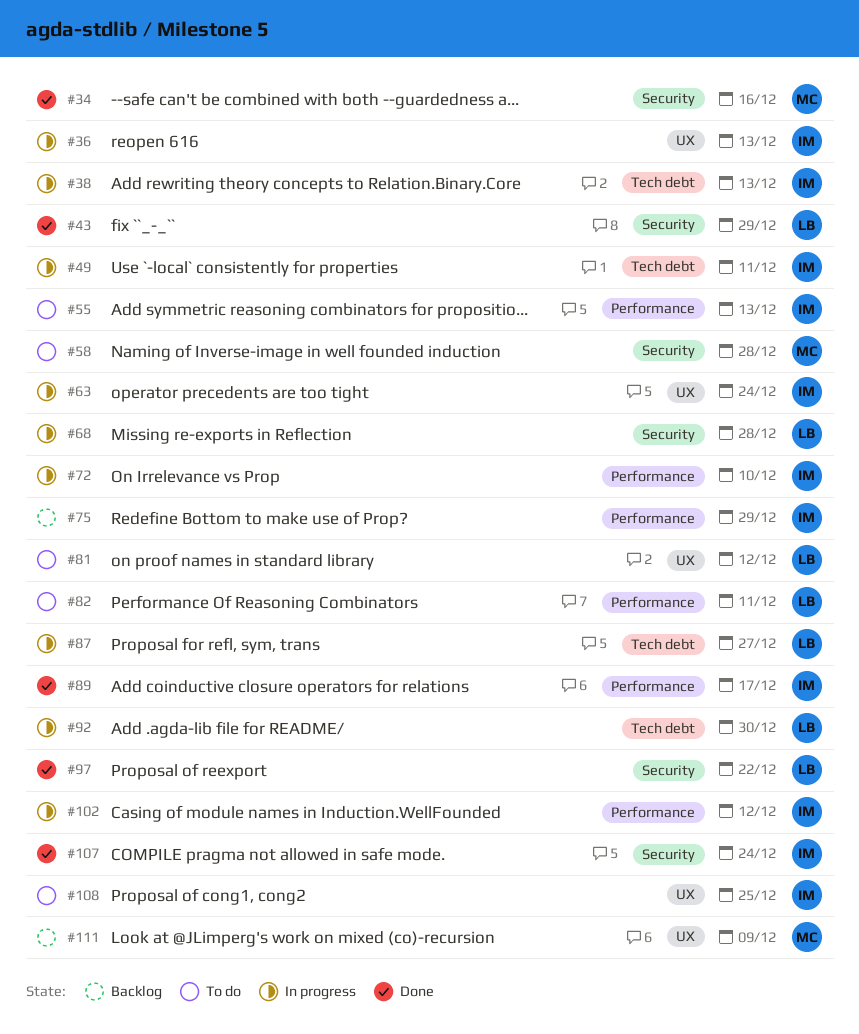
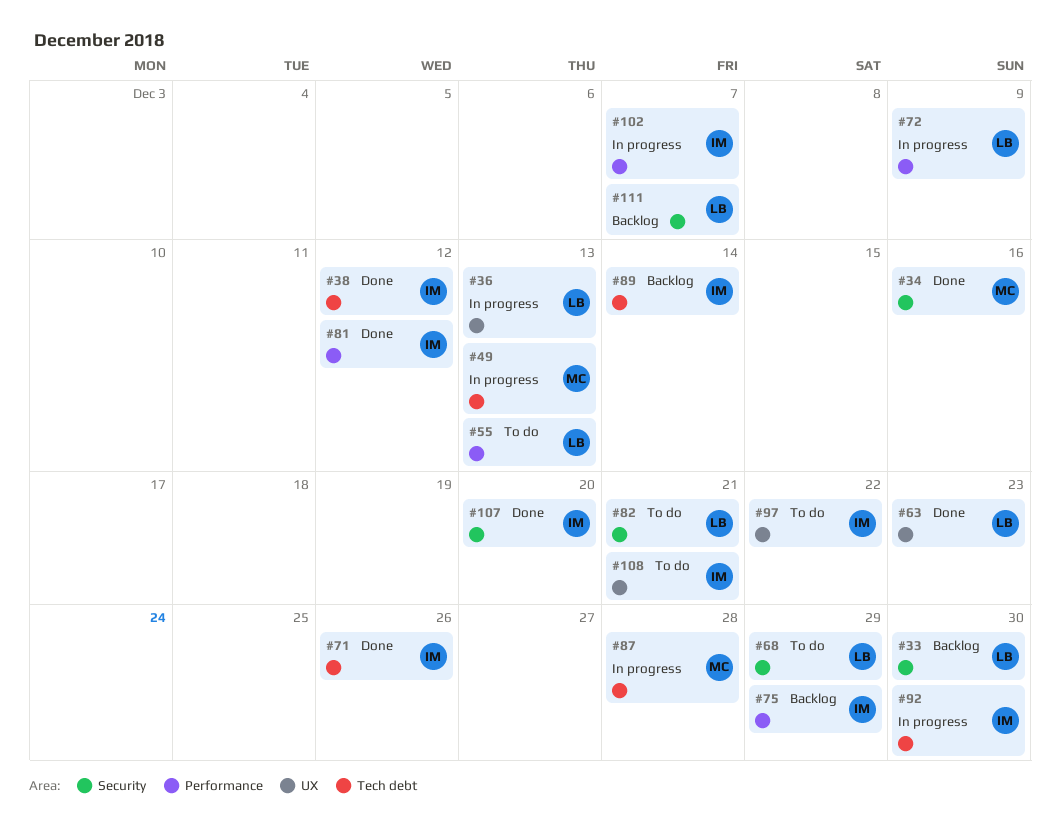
#33: none -> present
#36, owner: IM -> LB
#38, status: In progress -> Done
#38, due: Dec 13 -> Dec 12
#43: present -> none
#49, owner: IM -> MC
#49, due: Dec 11 -> Dec 13
#55, owner: IM -> LB
#58: present -> none
#63, status: In progress -> Done
#63, owner: IM -> LB
#63, due: Dec 24 -> Dec 23
#68, status: In progress -> To do
#68, due: Dec 28 -> Dec 29
#71: none -> present
#72, owner: IM -> LB
#72, due: Dec 10 -> Dec 9
#81, status: To do -> Done
#81, owner: LB -> IM
#81, label: UX -> Performance
#82, label: Performance -> Security
#82, due: Dec 11 -> Dec 21
#87, owner: LB -> MC
#87, due: Dec 27 -> Dec 28
#89, status: Done -> Backlog
#89, label: Performance -> Tech debt
#89, due: Dec 17 -> Dec 14
#92, owner: LB -> IM
#97, status: Done -> To do
#97, owner: LB -> IM
#97, label: Security -> UX
#102, due: Dec 12 -> Dec 7
#107, due: Dec 24 -> Dec 20
#108, due: Dec 25 -> Dec 21
#111, owner: MC -> LB
#111, label: UX -> Security
#111, due: Dec 9 -> Dec 7

